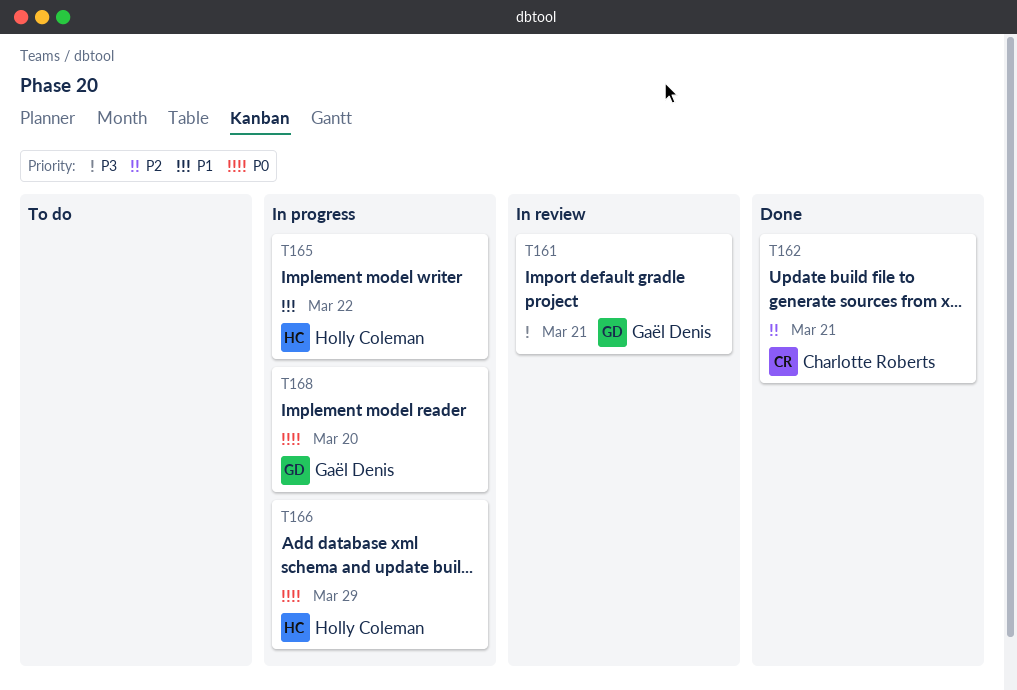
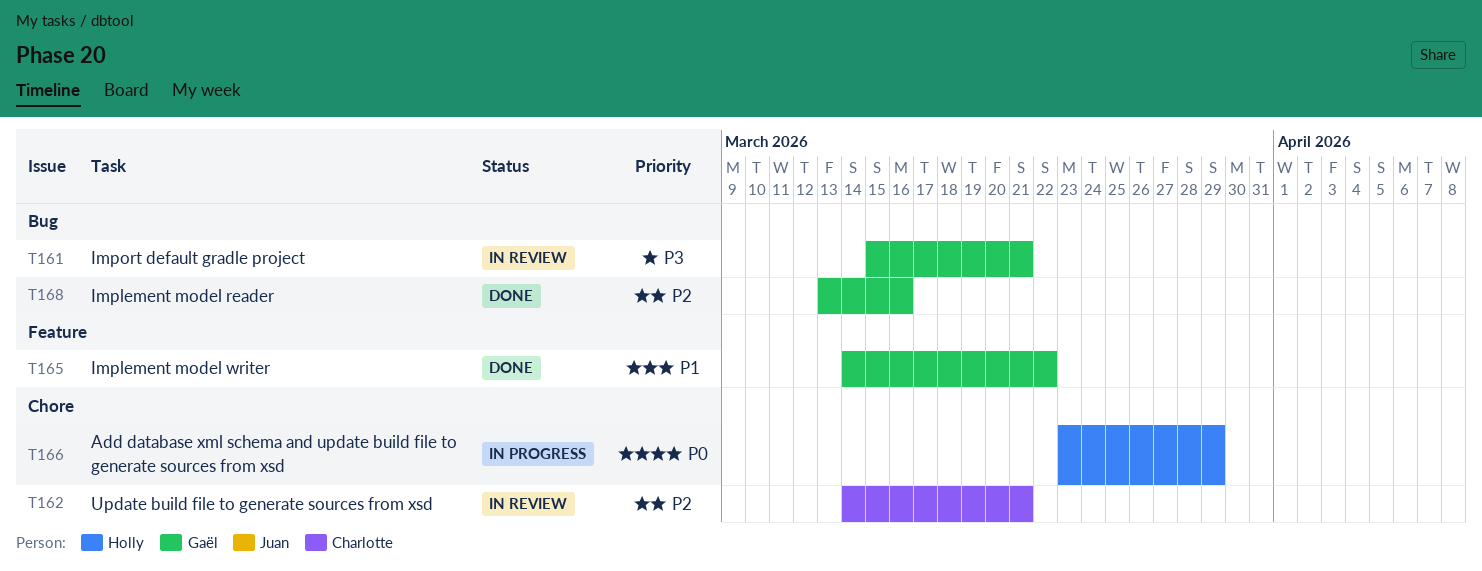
T162, status: Done -> In review
T165, status: In progress -> Done
T165, owner: Holly Coleman -> Gaël Denis
T168, status: In progress -> Done
T168, priority: P0 -> P2
T168, due: Mar 20 -> Mar 16

